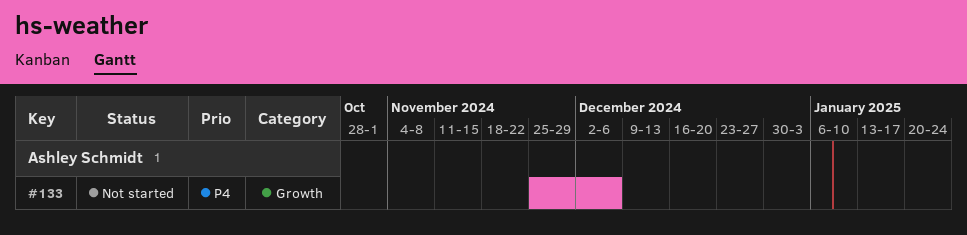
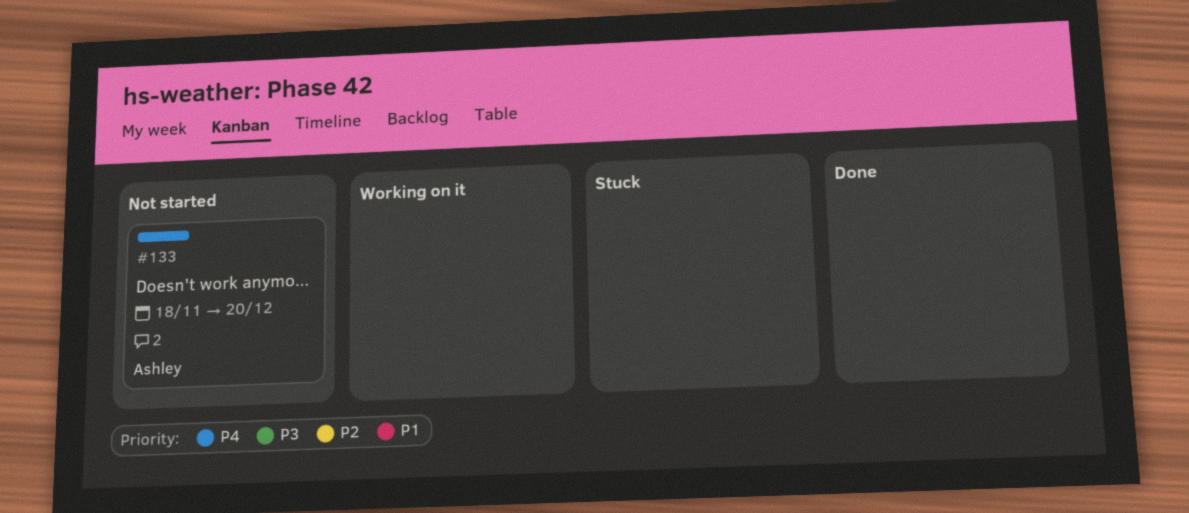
#133, start: Nov 25 -> Nov 18
#133, due: Dec 6 -> Dec 20

